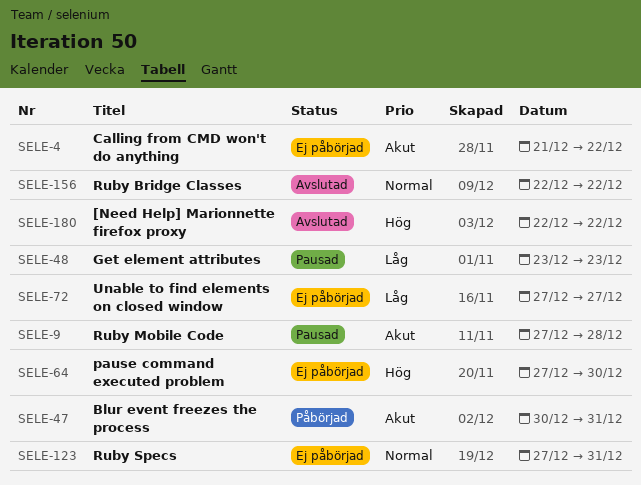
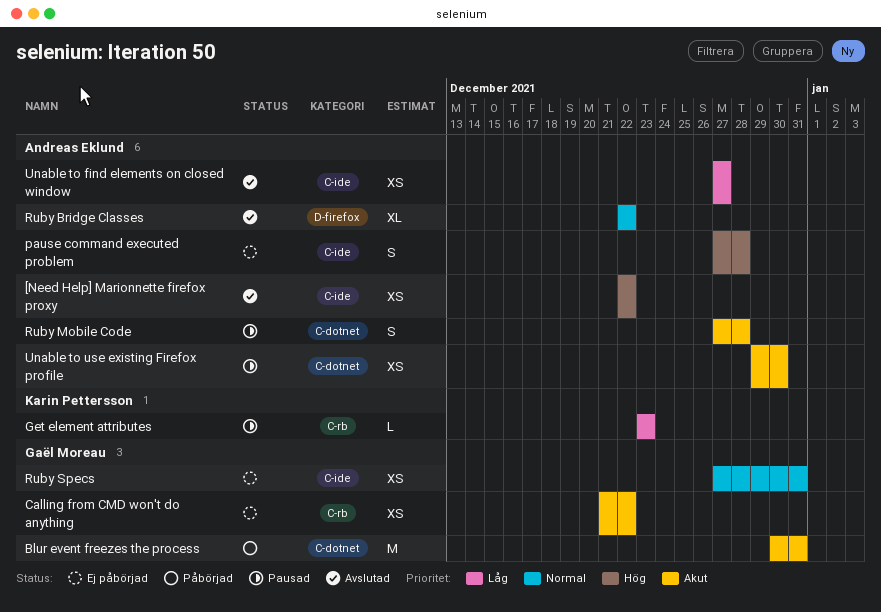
pause command executed problem, due: Dec 30 -> Dec 28
Unable to find elements on closed window, status: Ej påbörjad -> Avslutad
Unable to use existing Firefox profile: none -> present

